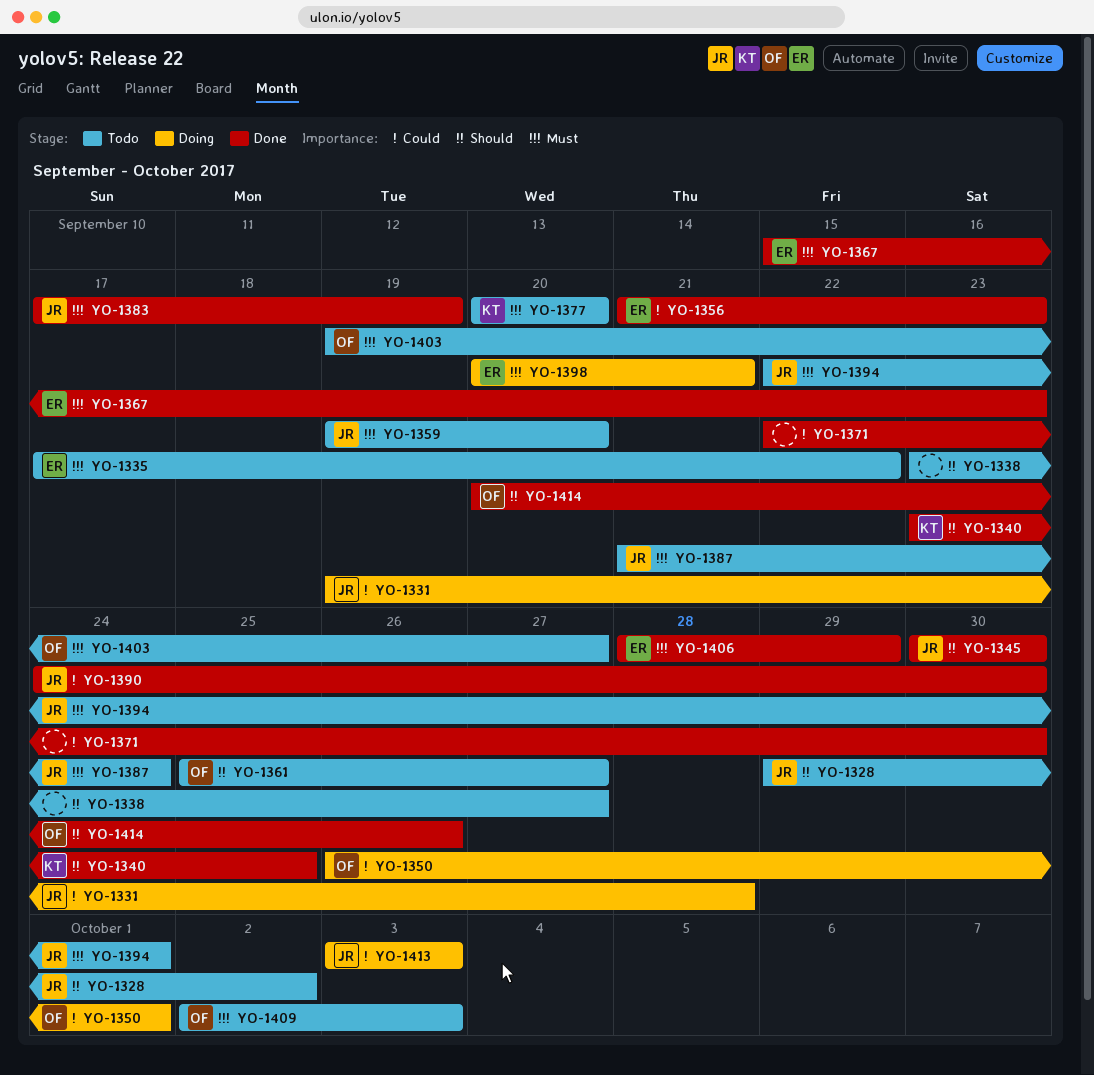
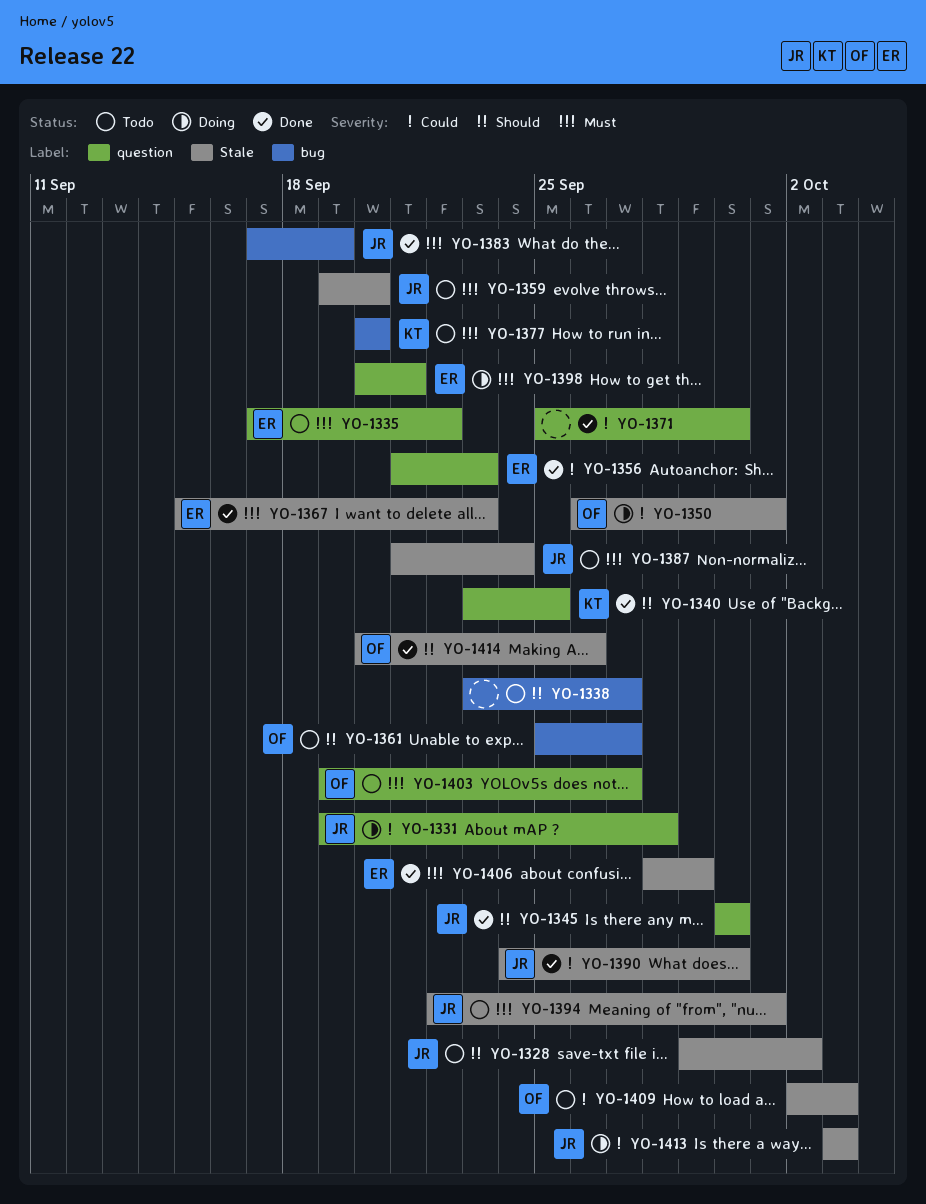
YO-1371, start: Sep 22 -> Sep 25
YO-1409, priority: Must -> Could

